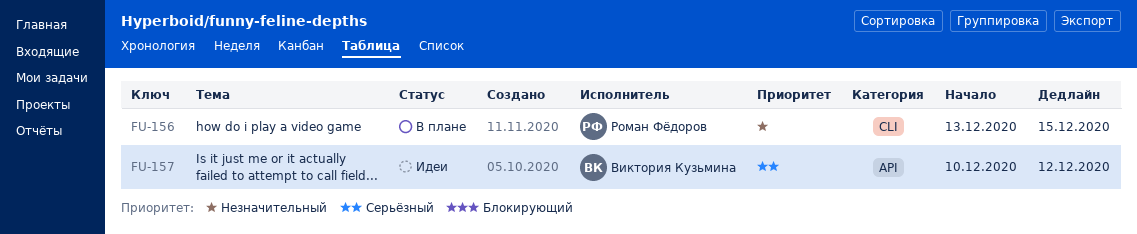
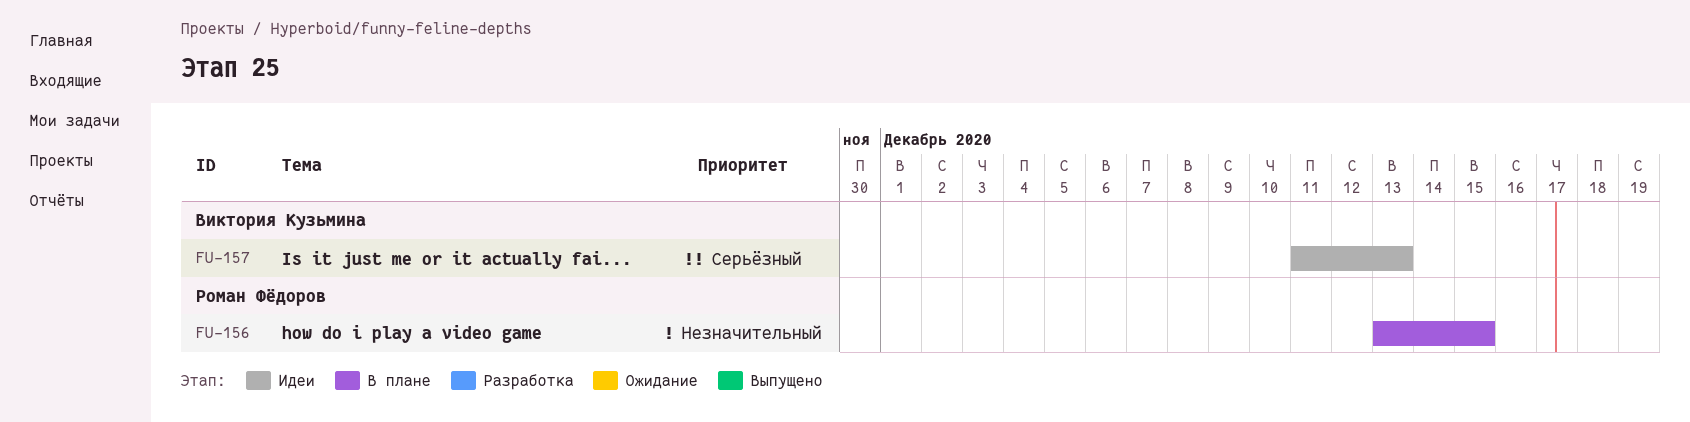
FU-157, start: Dec 10 -> Dec 11
FU-157, due: Dec 12 -> Dec 13

